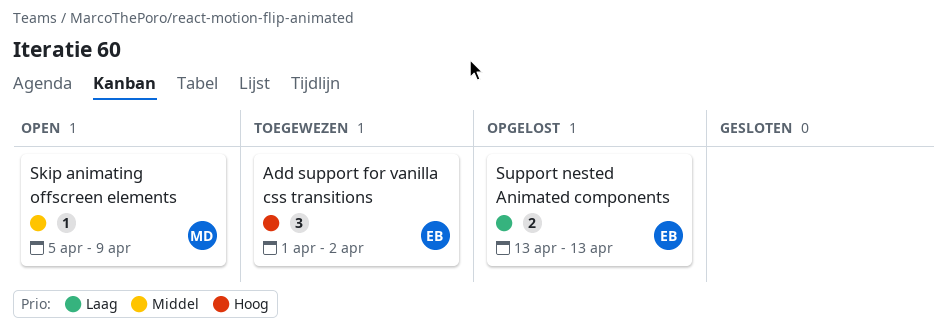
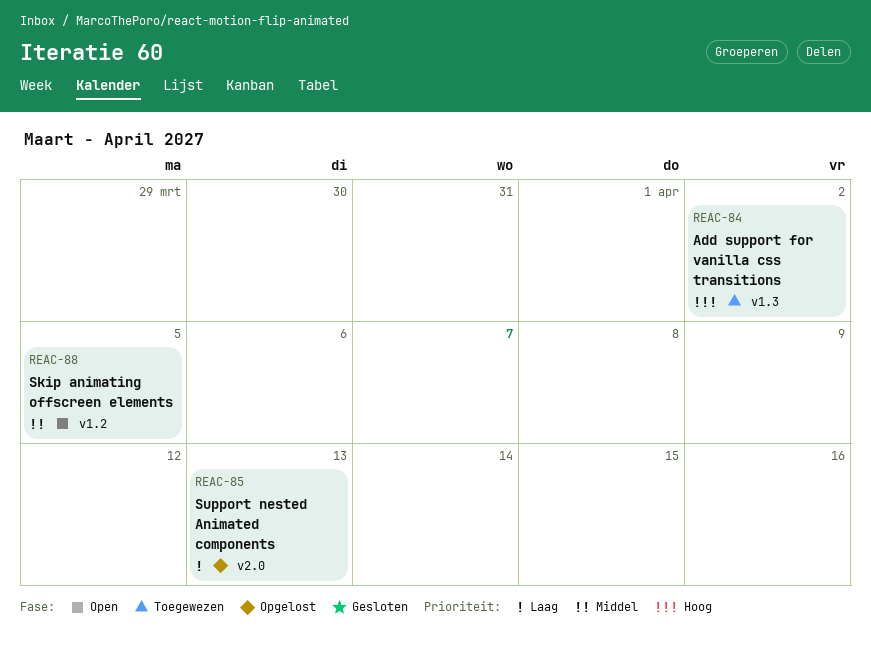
Skip animating offscreen elements, due: Apr 9 -> Apr 5

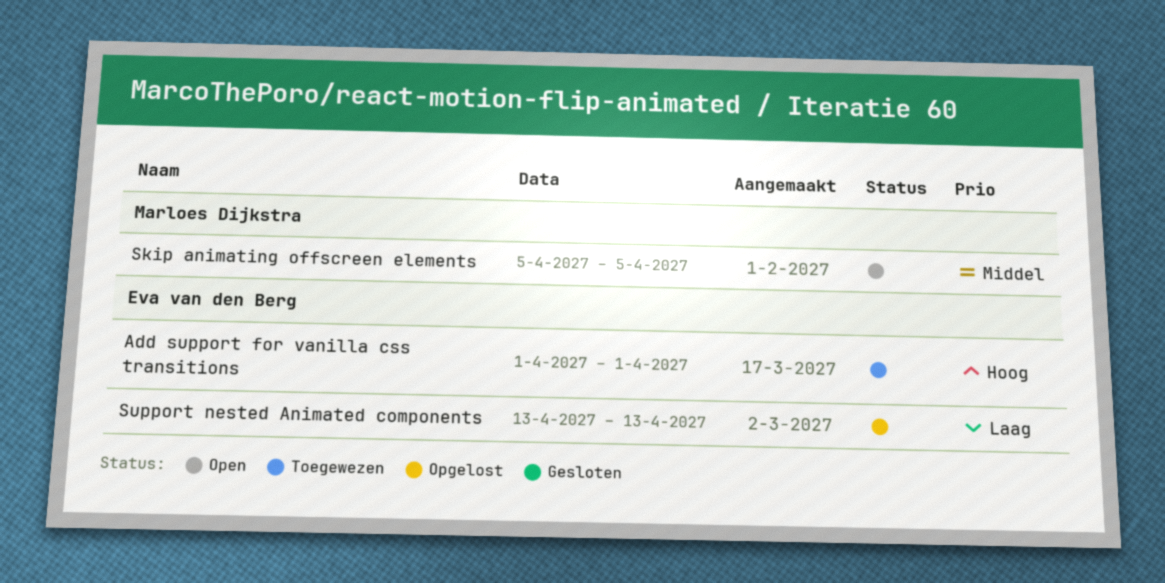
Add support for vanilla css transitions, due: Apr 2 -> Apr 1

